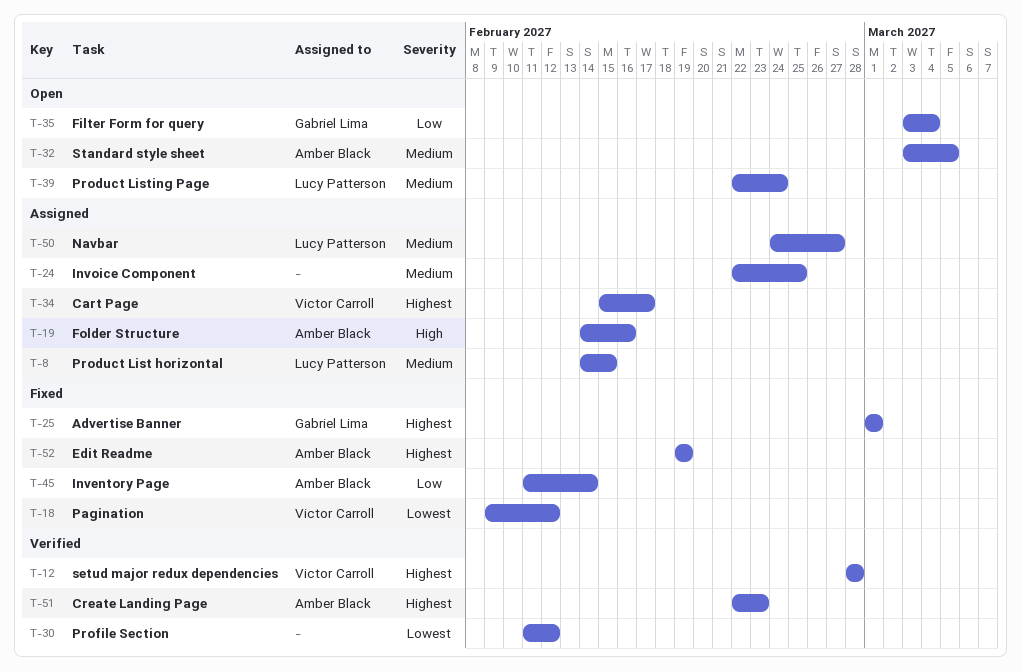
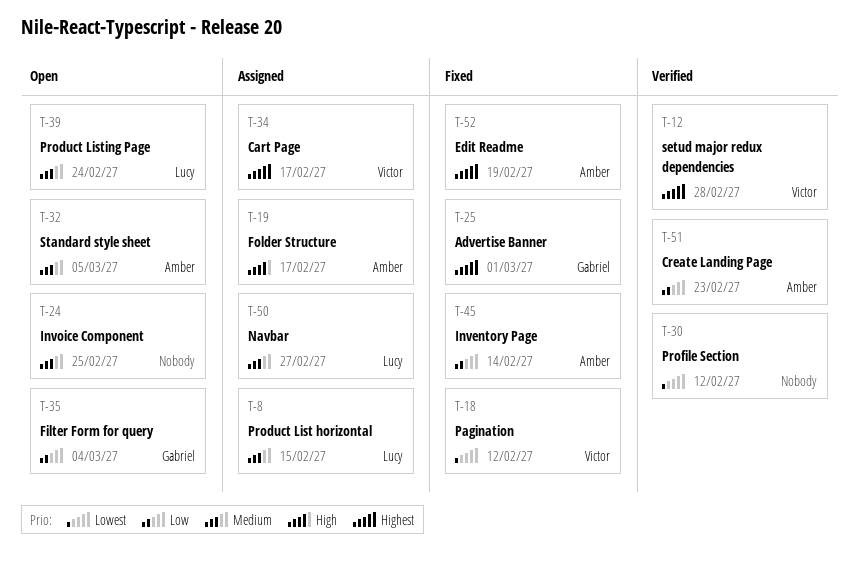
T-19, due: Feb 16 -> Feb 17
T-24, status: Assigned -> Open
T-51, priority: Highest -> Low

